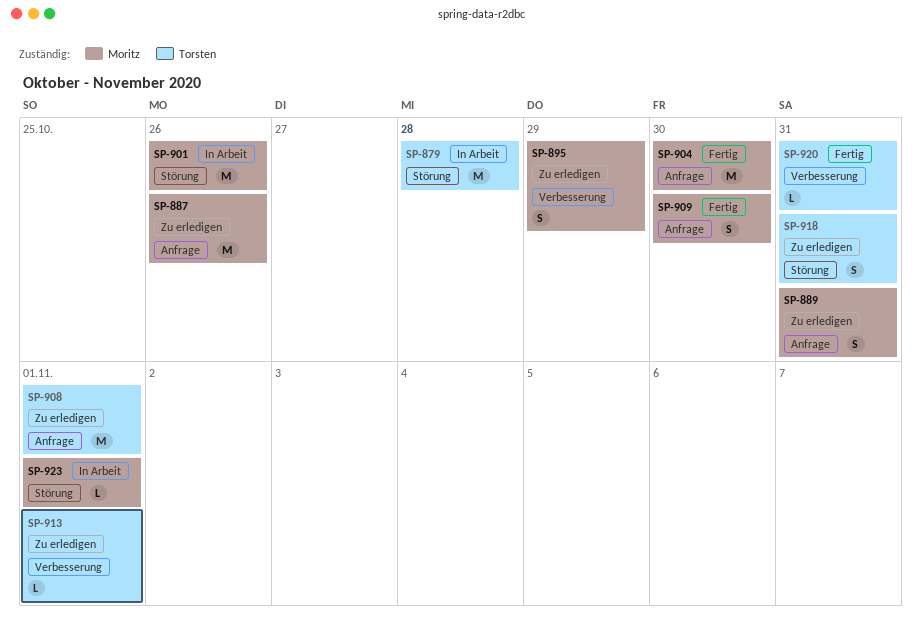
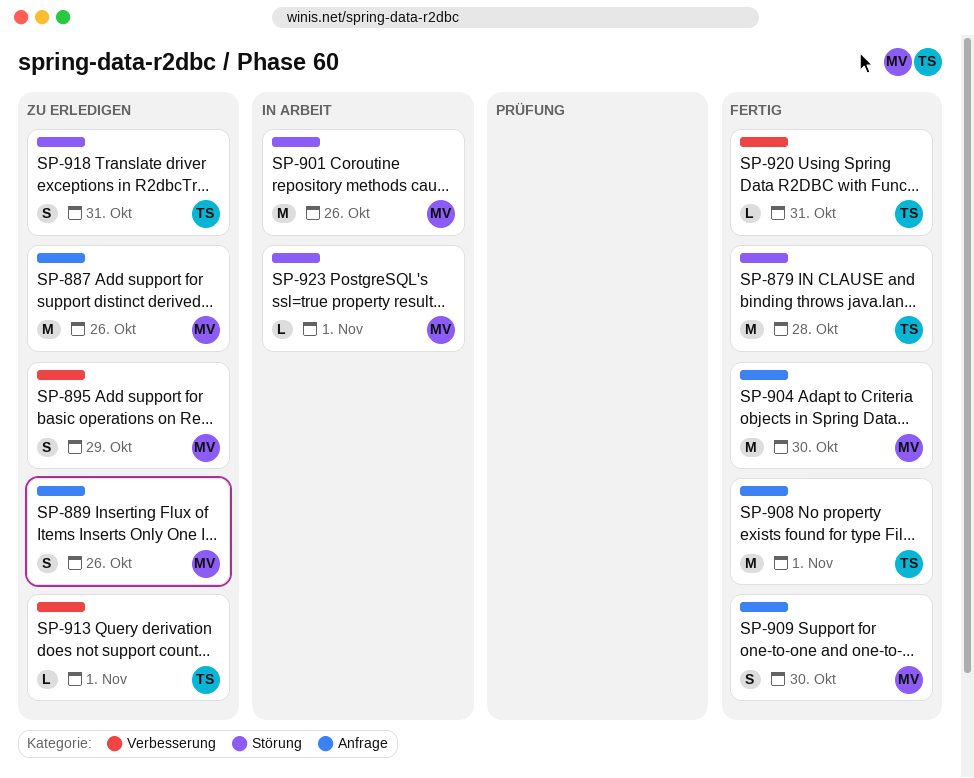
SP-879, status: In Arbeit -> Fertig
SP-889, due: Oct 31 -> Oct 26
SP-908, status: Zu erledigen -> Fertig

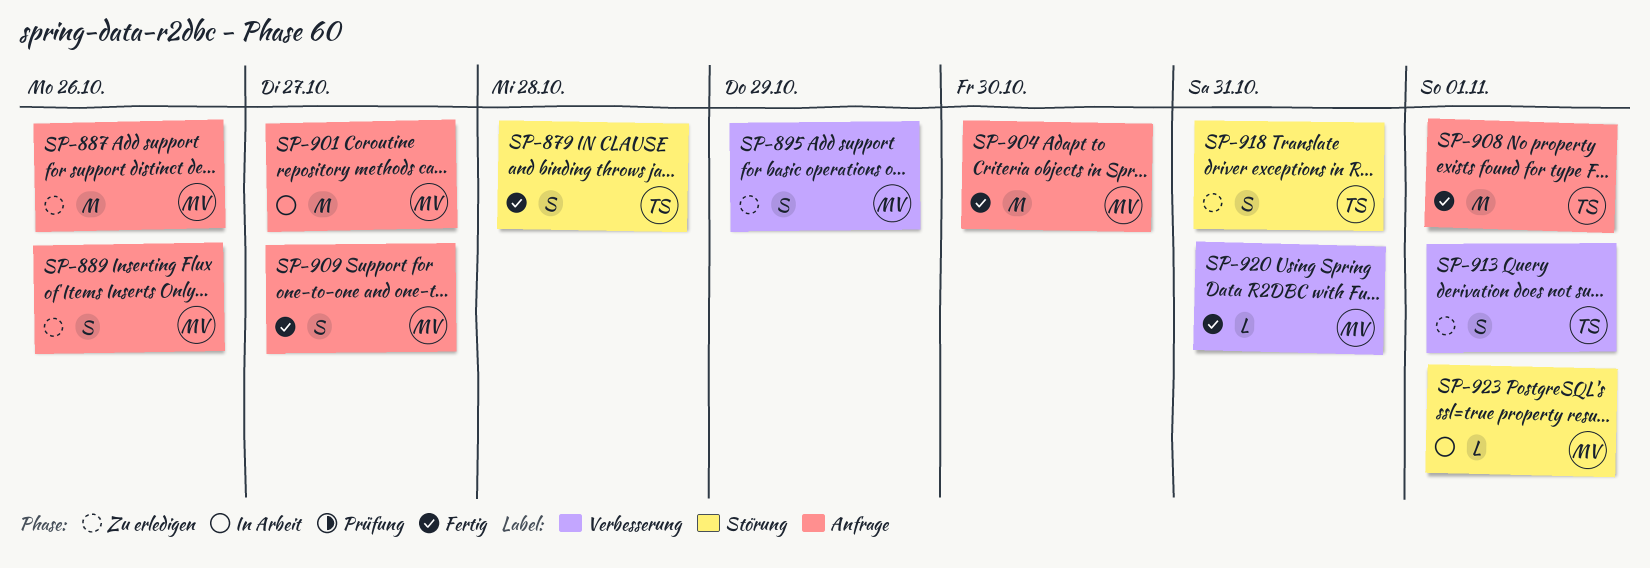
SP-879, estimate: M -> S
SP-901, label: Störung -> Anfrage
SP-901, due: Oct 26 -> Oct 27
SP-909, due: Oct 30 -> Oct 27
SP-913, estimate: L -> S
SP-920, owner: TS -> MV

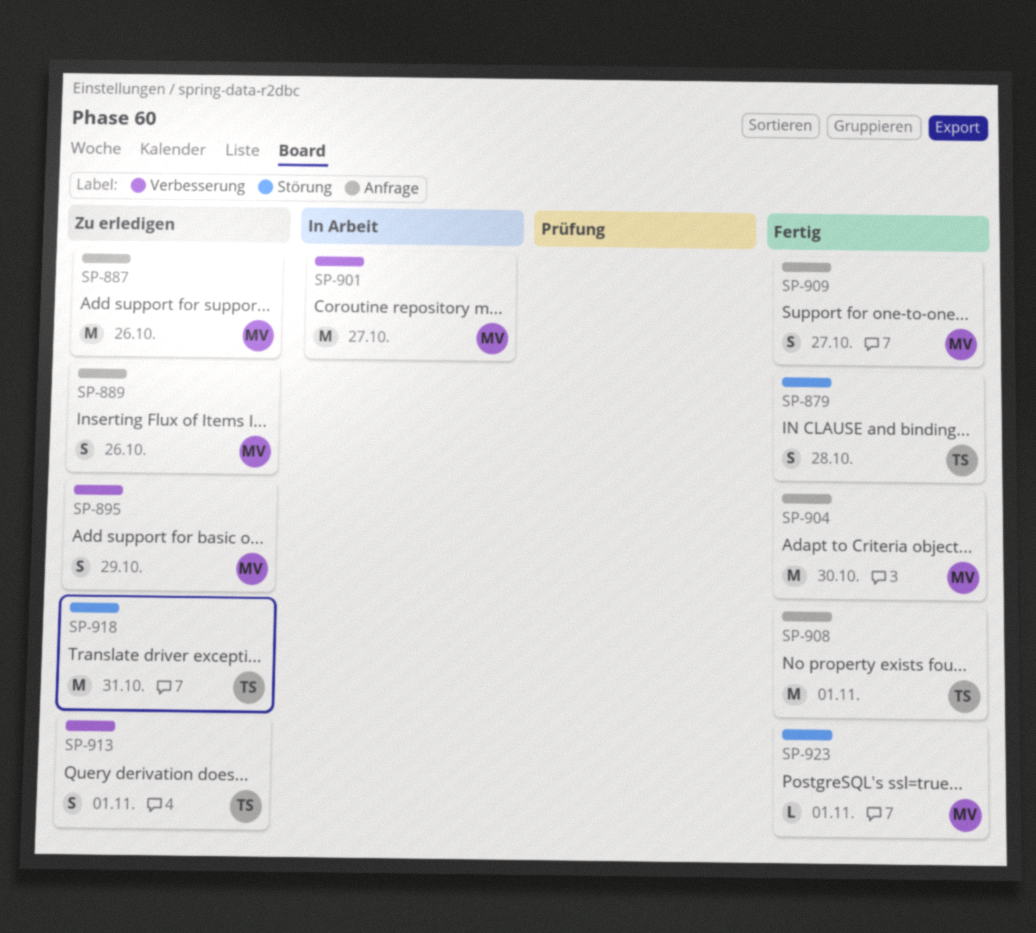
SP-901, label: Anfrage -> Verbesserung
SP-918, estimate: S -> M
SP-920: present -> none
SP-923, status: In Arbeit -> Fertig

